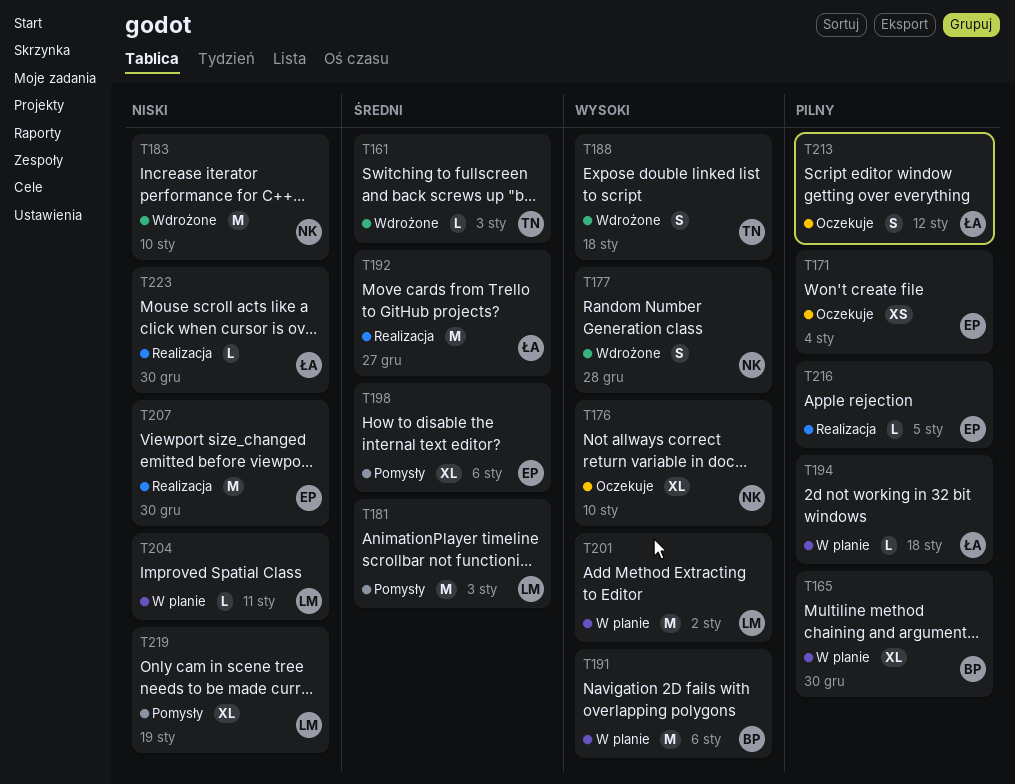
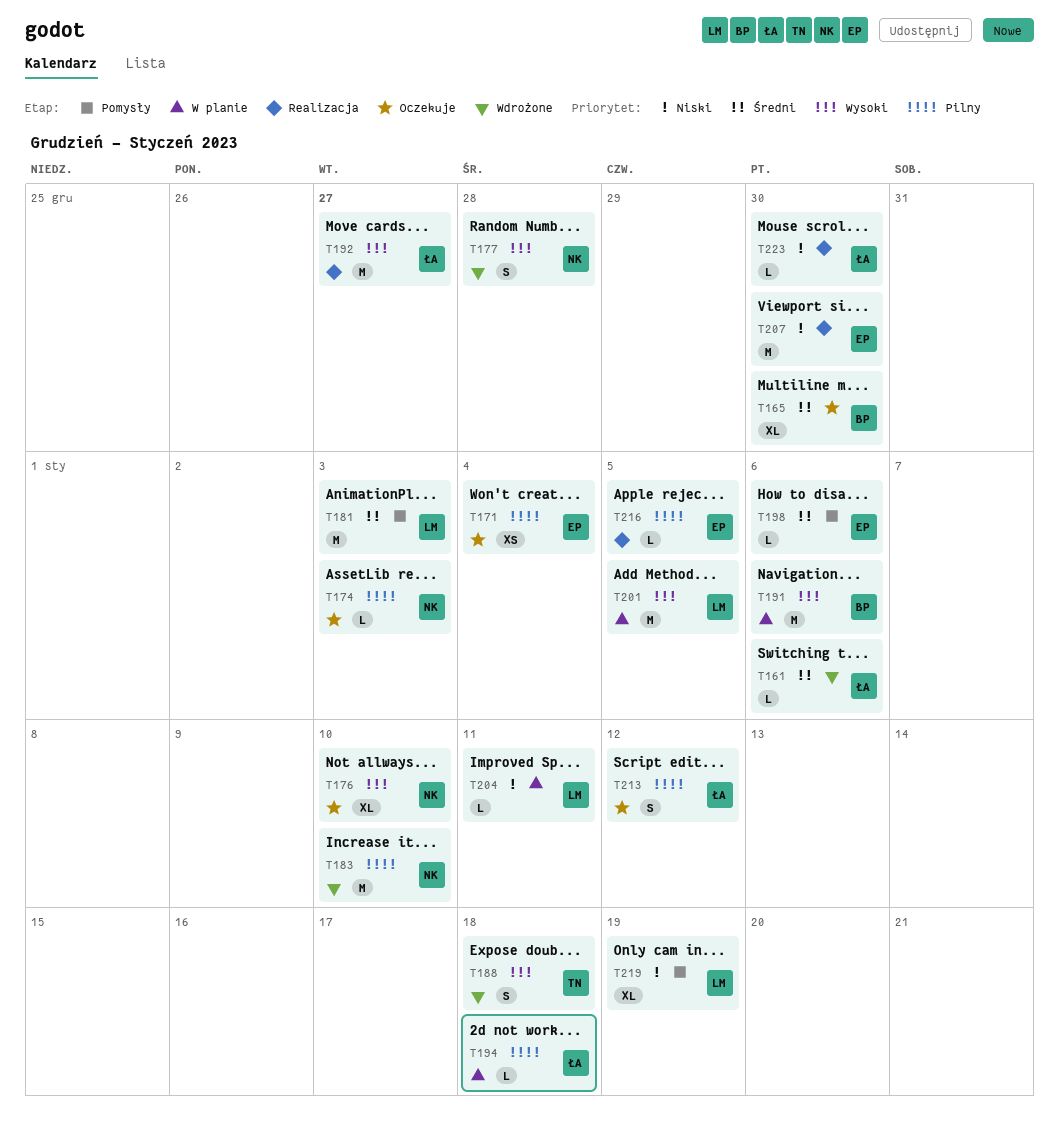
T161, owner: TN -> ŁA
T161, due: Jan 3 -> Jan 6
T165, status: W planie -> Oczekuje
T165, priority: Pilny -> Średni
T174: none -> present
T183, priority: Niski -> Pilny
T192, priority: Średni -> Wysoki
T198, estimate: XL -> L
T201, due: Jan 2 -> Jan 5

